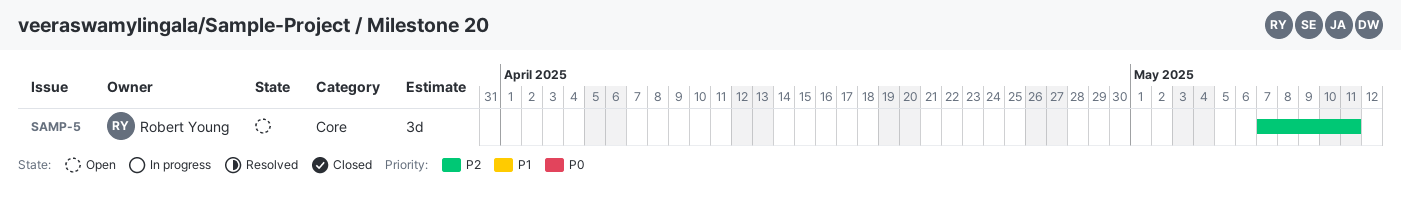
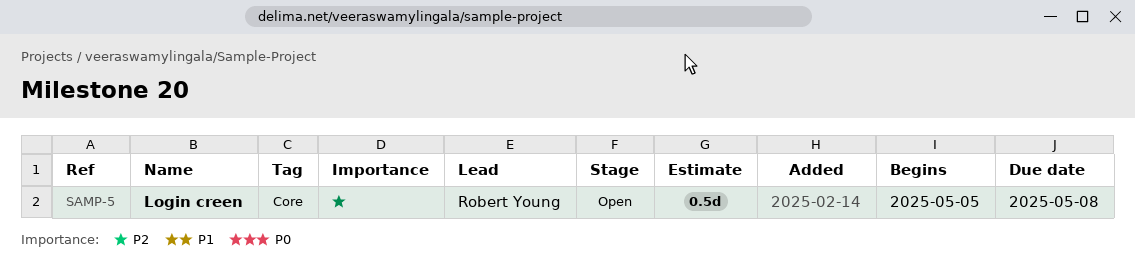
SAMP-5, estimate: 3d -> 0.5d
SAMP-5, start: May 7 -> May 5
SAMP-5, due: May 11 -> May 8

